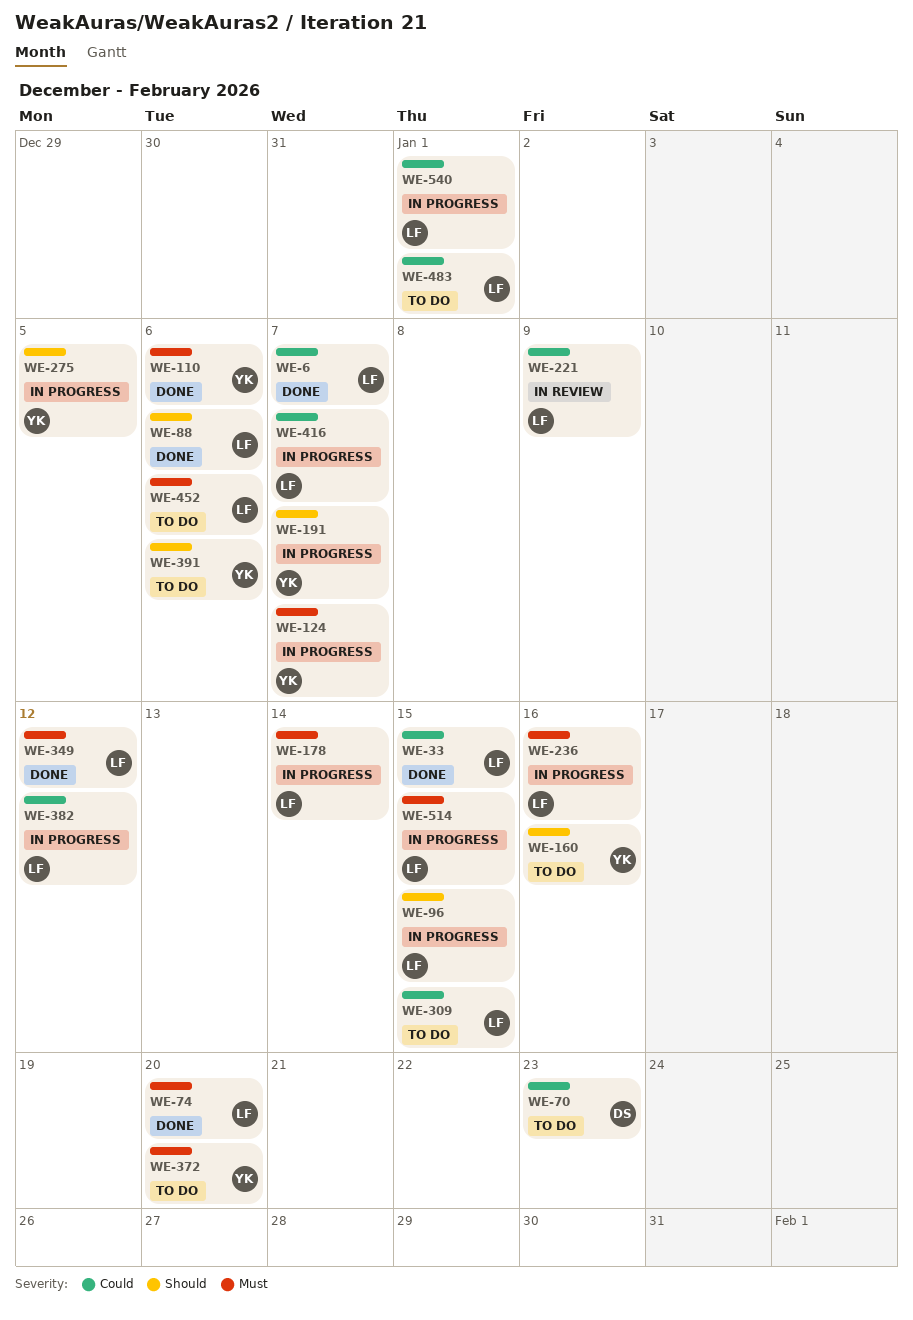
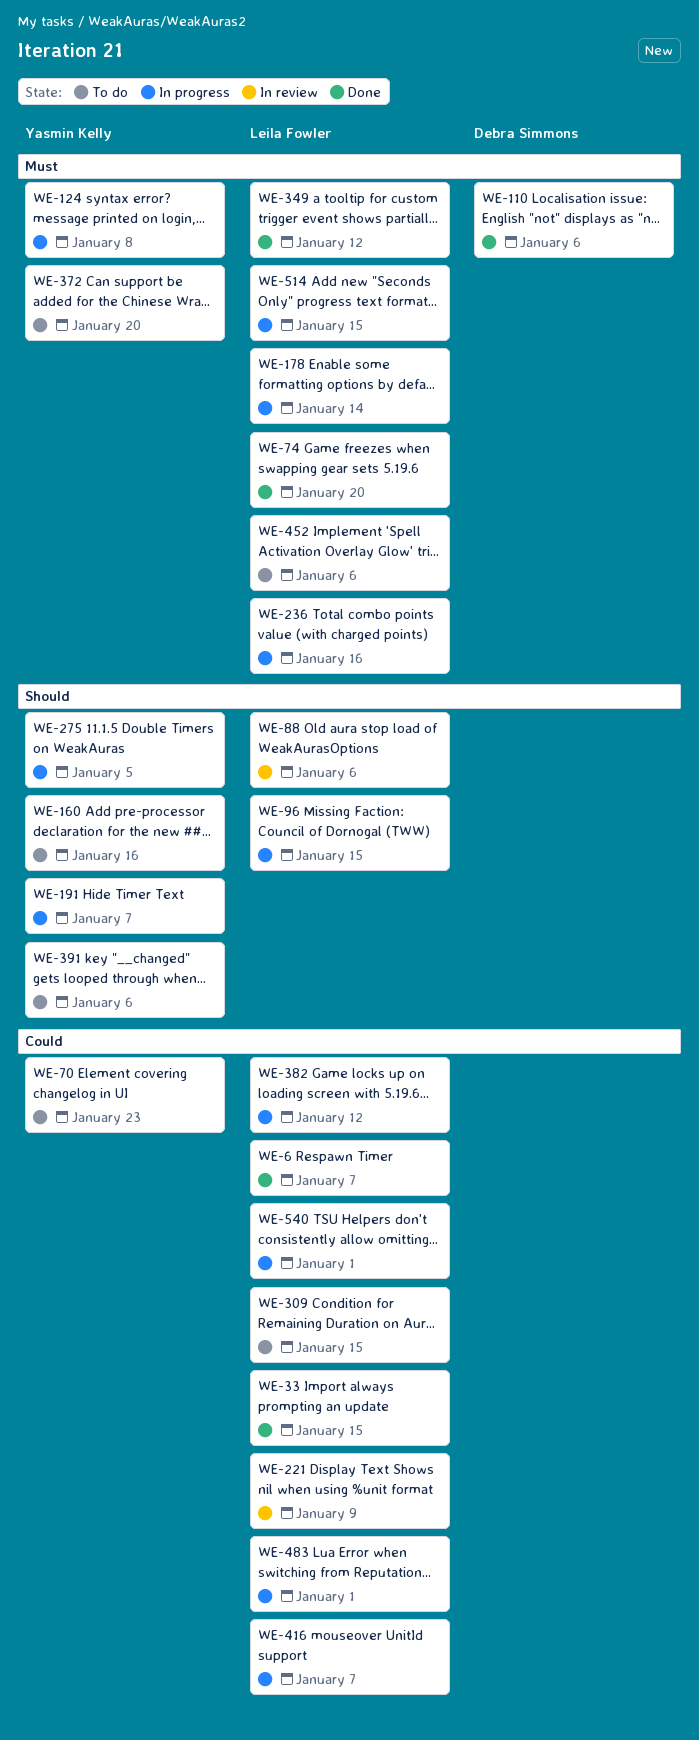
WE-70, owner: Debra Simmons -> Yasmin Kelly
WE-88, status: Done -> In review
WE-110, owner: Yasmin Kelly -> Debra Simmons
WE-124, due: Jan 7 -> Jan 8
WE-483, status: To do -> In progress

